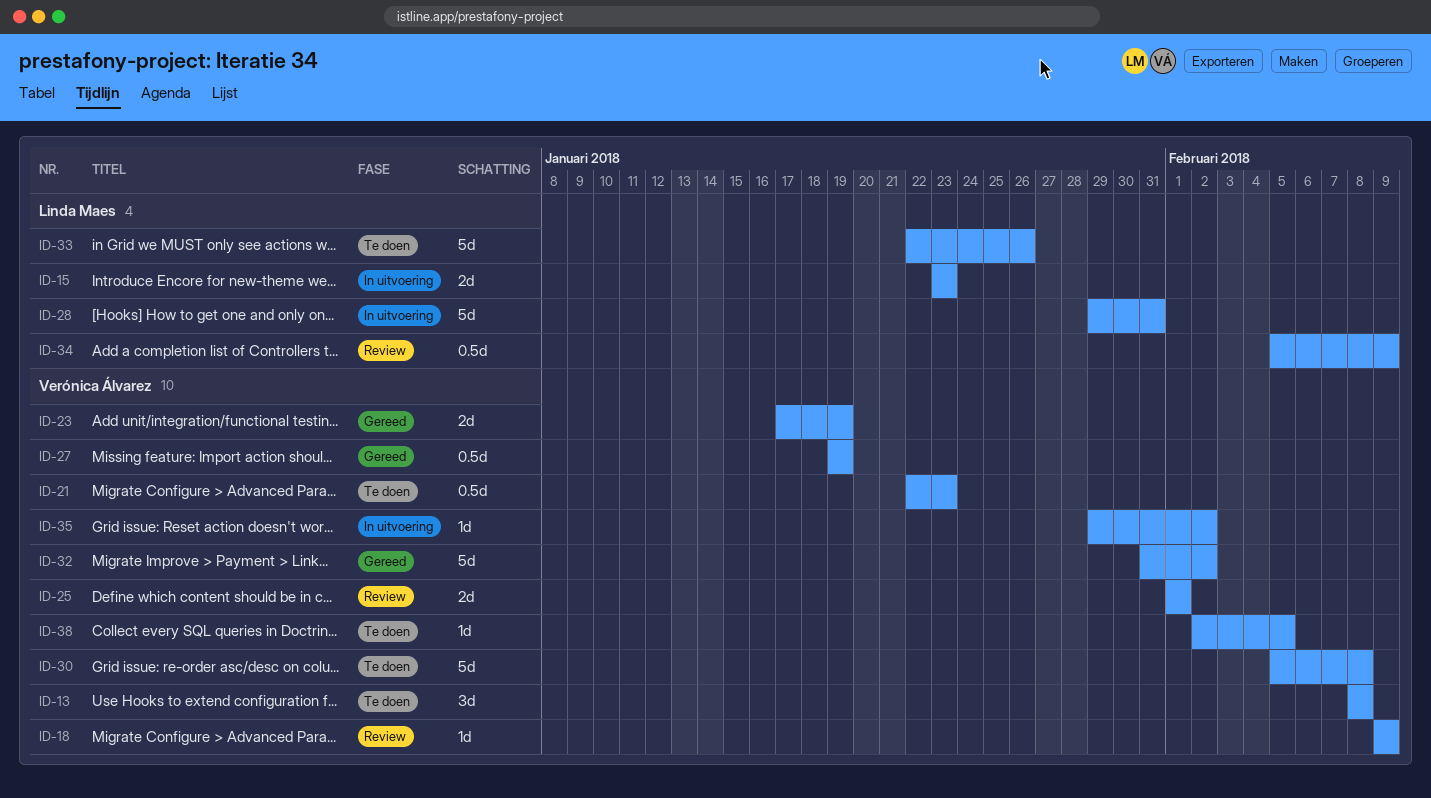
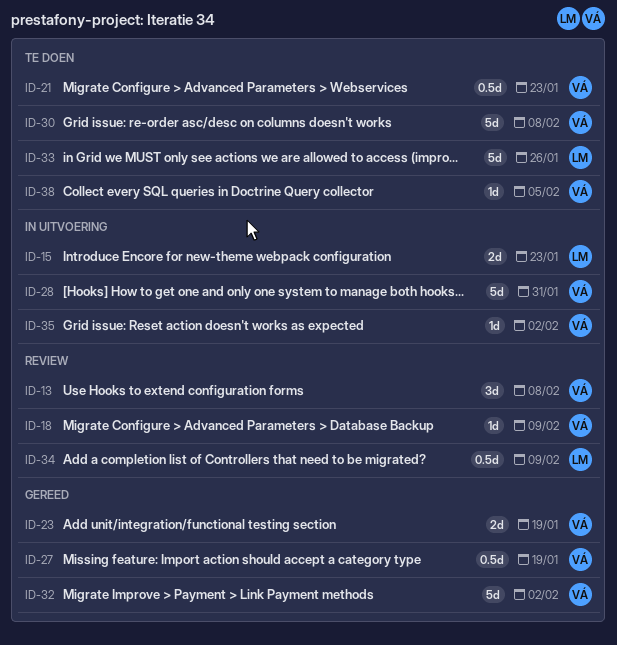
ID-13, status: Te doen -> Review
ID-25: present -> none
ID-28, owner: Linda Maes -> Verónica Álvarez

